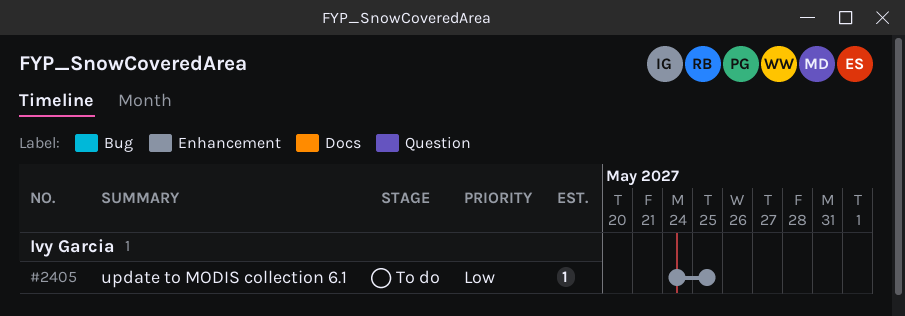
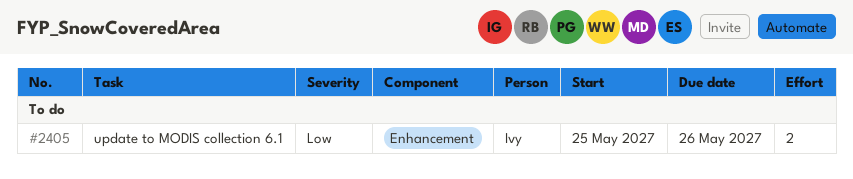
#2405, estimate: 1 -> 2
#2405, start: May 24 -> May 25
#2405, due: May 25 -> May 26

